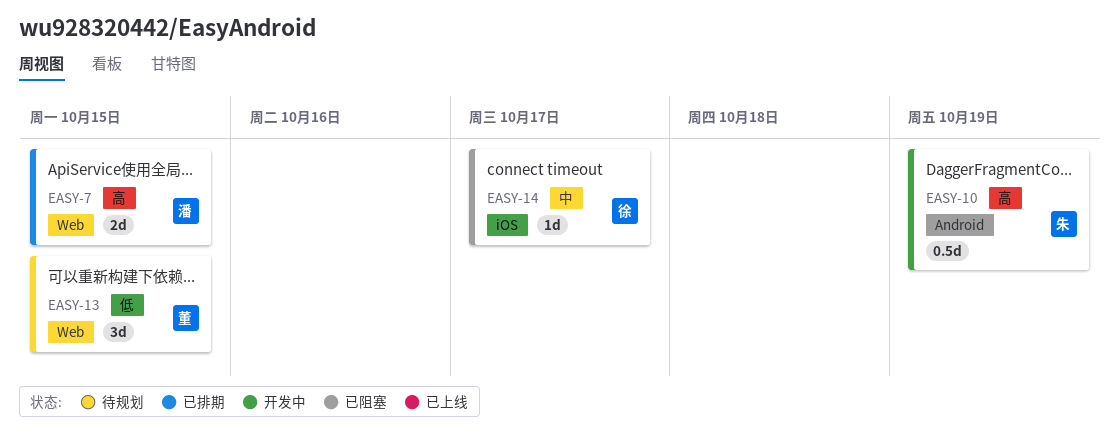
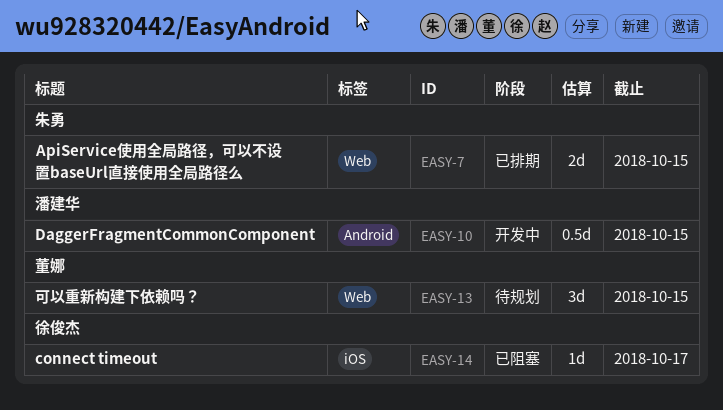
EASY-7, owner: 潘建华 -> 朱勇
EASY-10, owner: 朱勇 -> 潘建华
EASY-10, due: Oct 19 -> Oct 15

